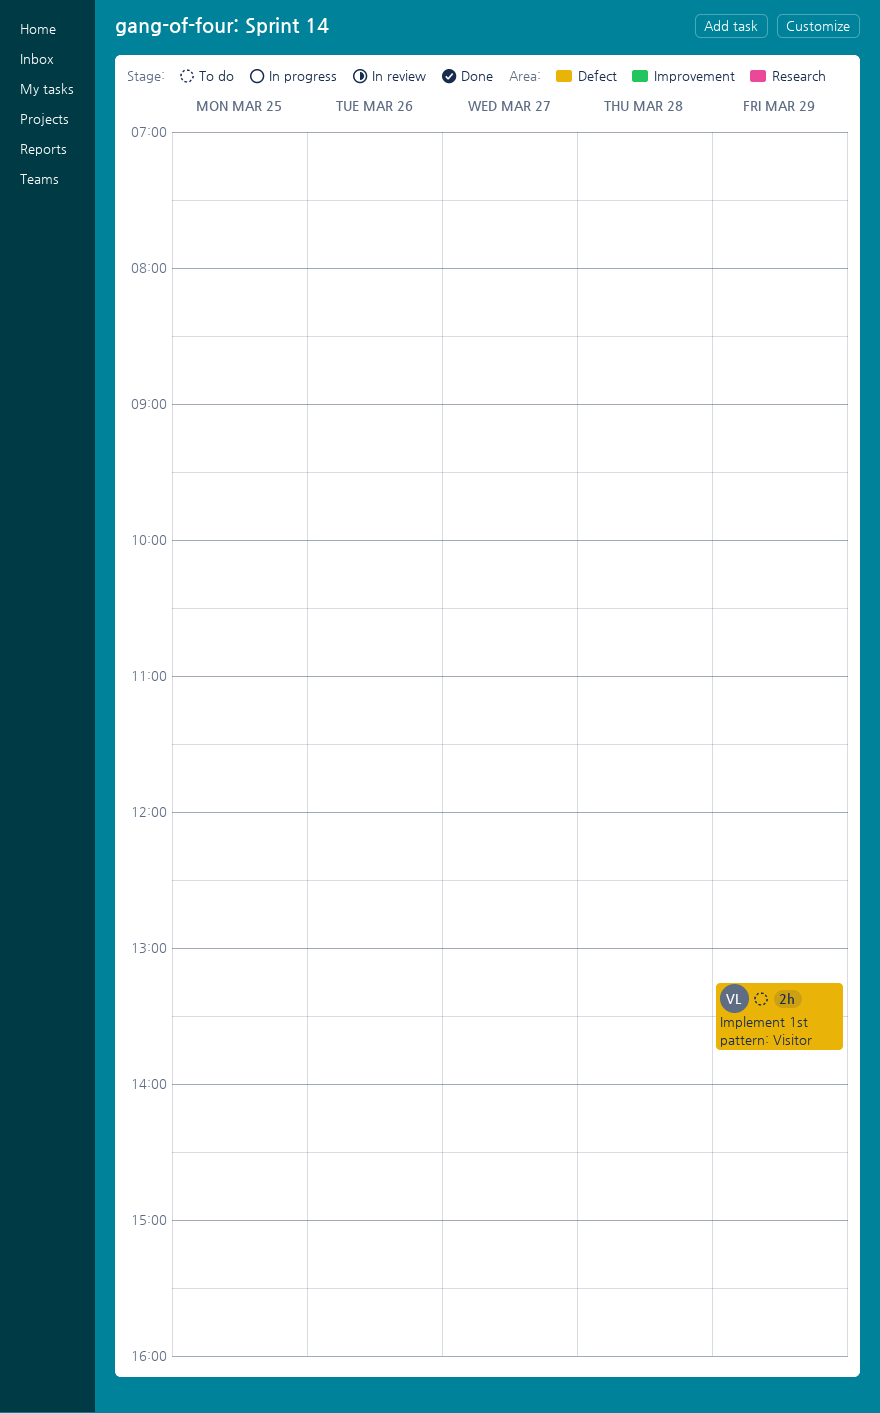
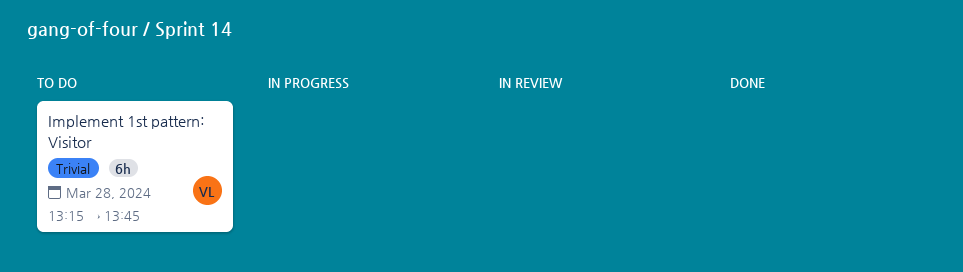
Implement 1st pattern: Visitor, estimate: 2h -> 6h
Implement 1st pattern: Visitor, day: Mar 29 -> Mar 28

